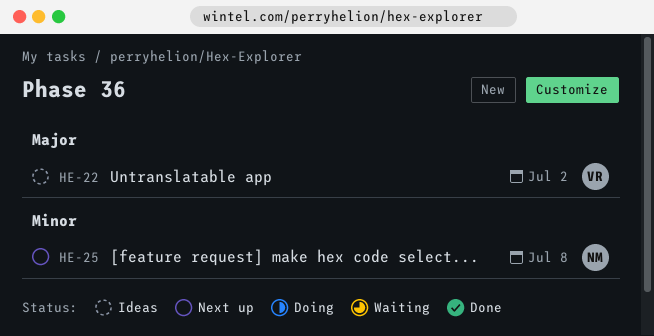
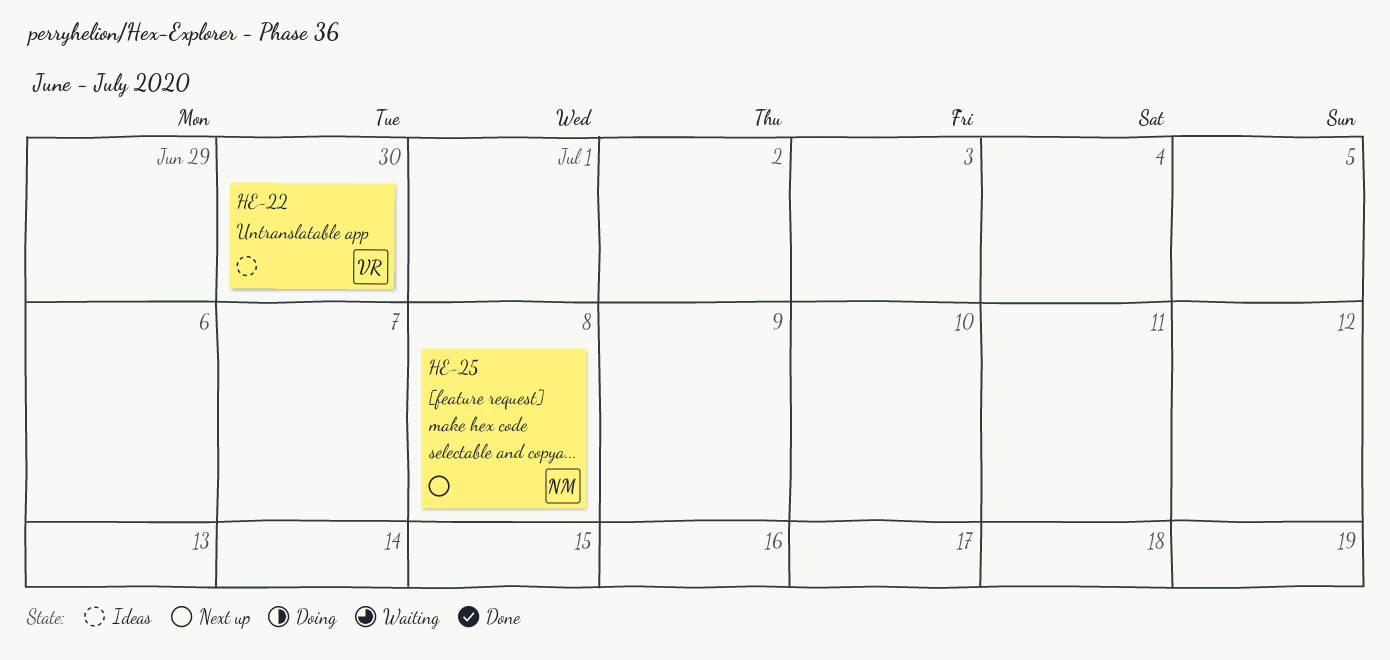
HE-22, due: Jul 2 -> Jun 30

